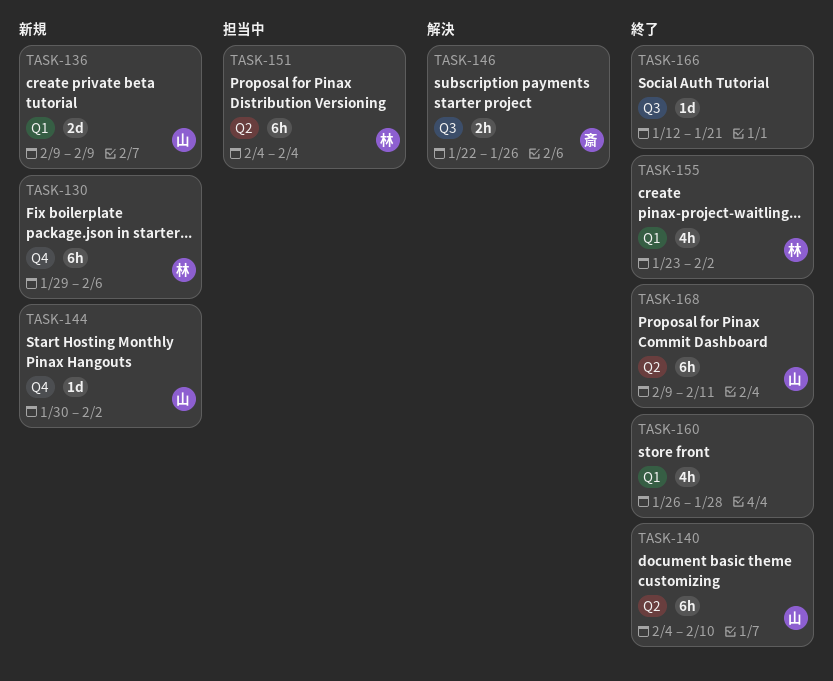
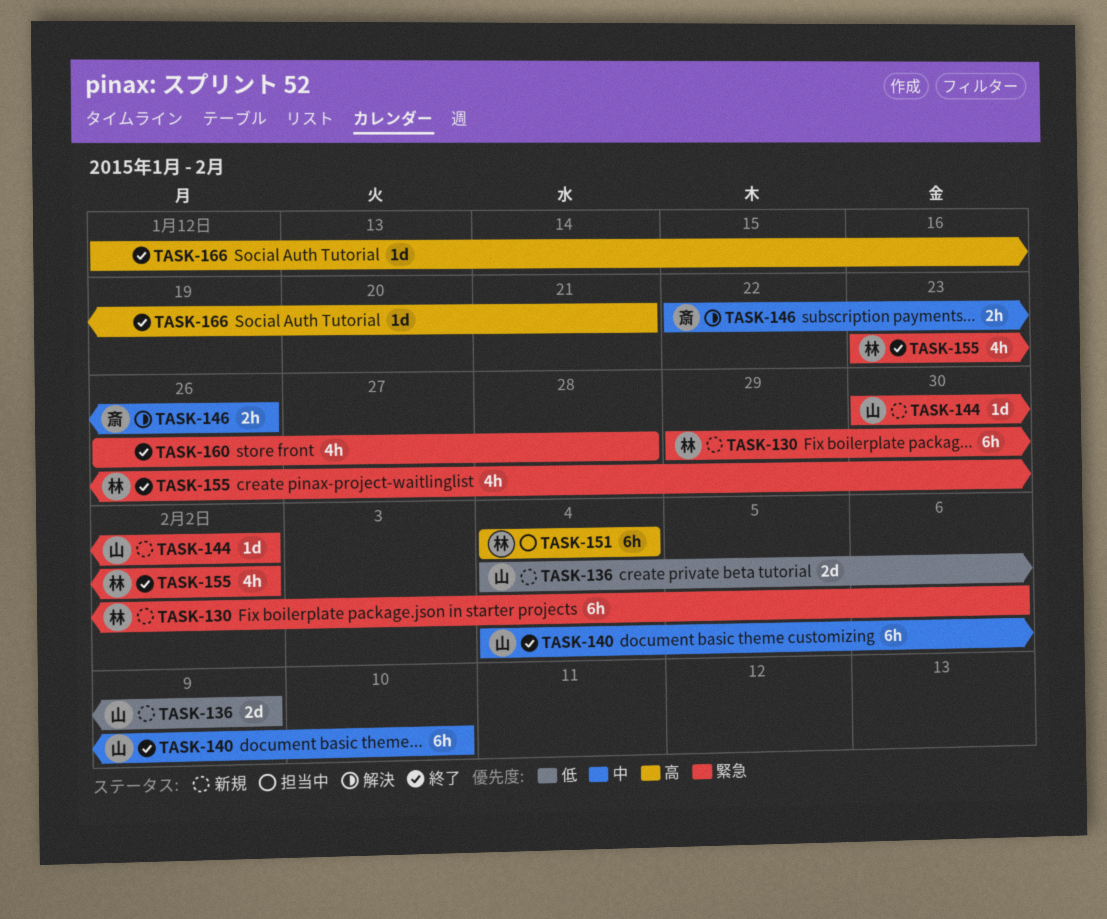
TASK-136, start: Feb 9 -> Feb 4
TASK-168: present -> none

